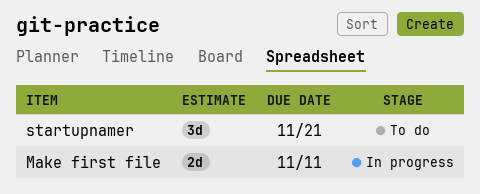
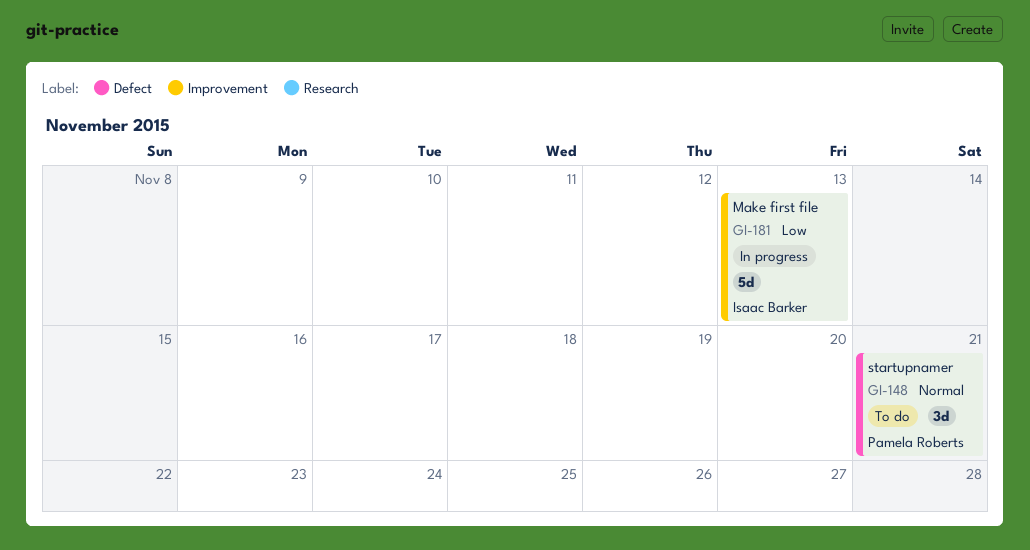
Make first file, estimate: 2d -> 5d
Make first file, due: Nov 11 -> Nov 13

